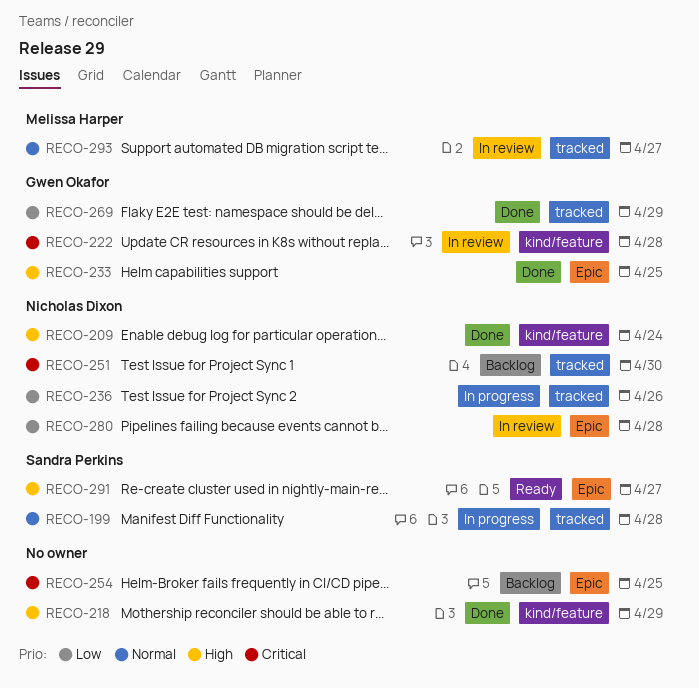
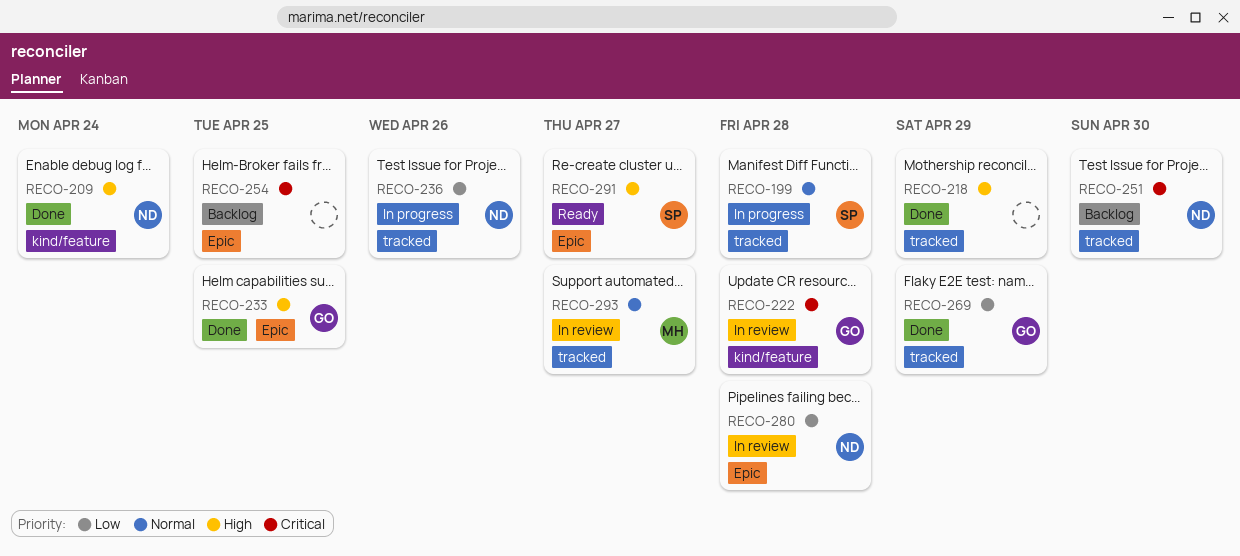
RECO-218, label: kind/feature -> tracked

